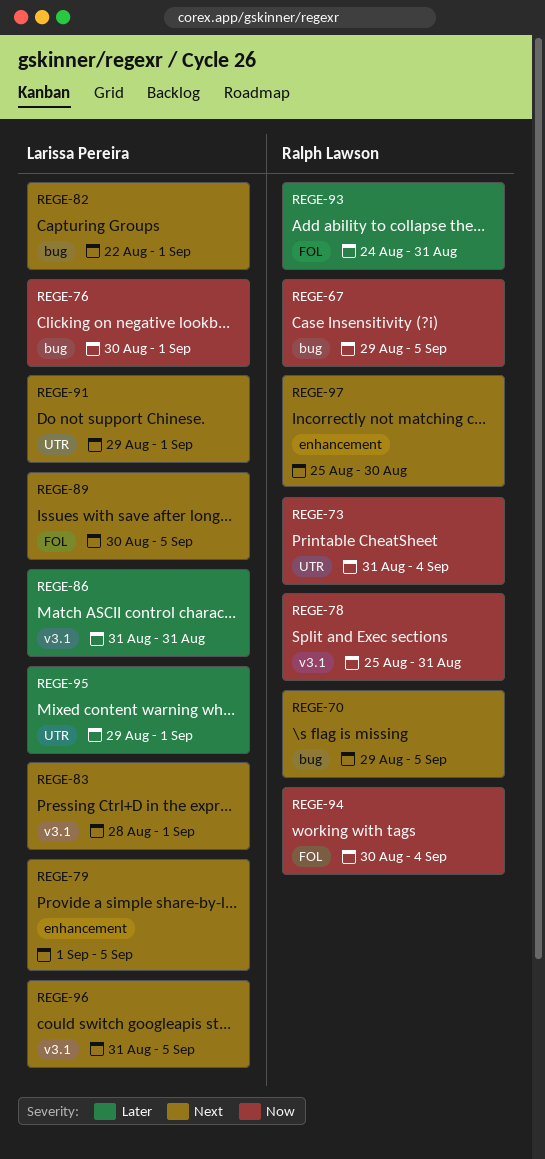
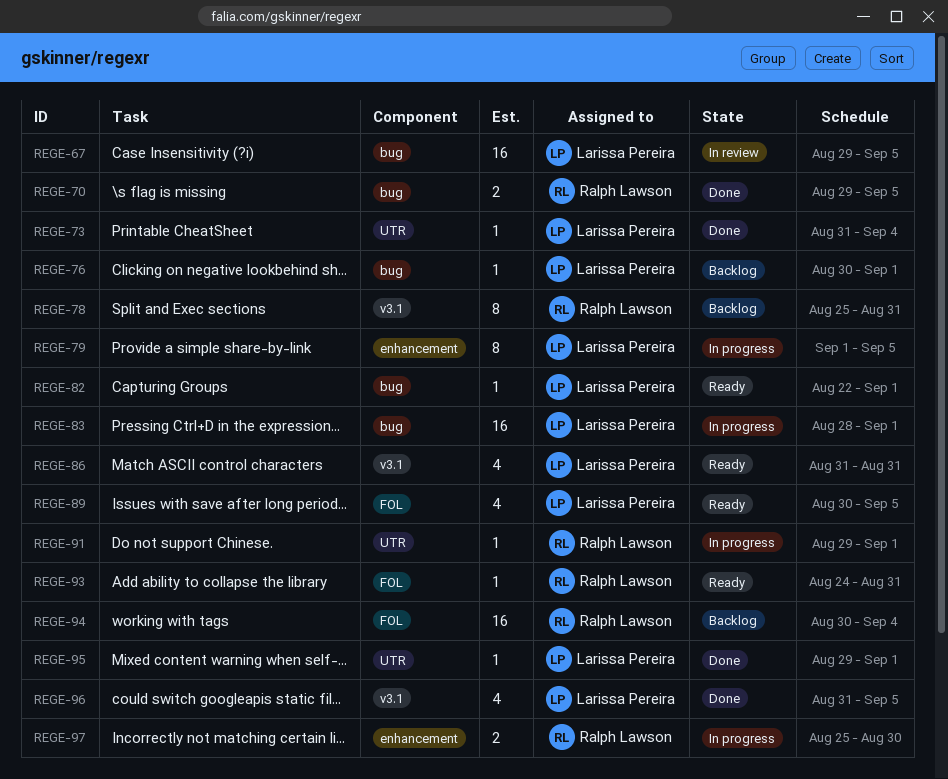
REGE-67, owner: Ralph Lawson -> Larissa Pereira
REGE-73, owner: Ralph Lawson -> Larissa Pereira
REGE-83, label: v3.1 -> bug
REGE-91, owner: Larissa Pereira -> Ralph Lawson

